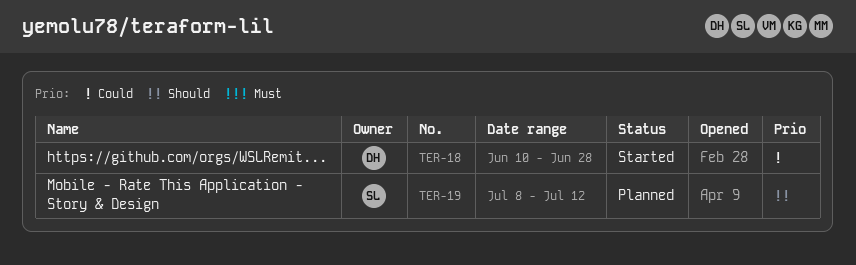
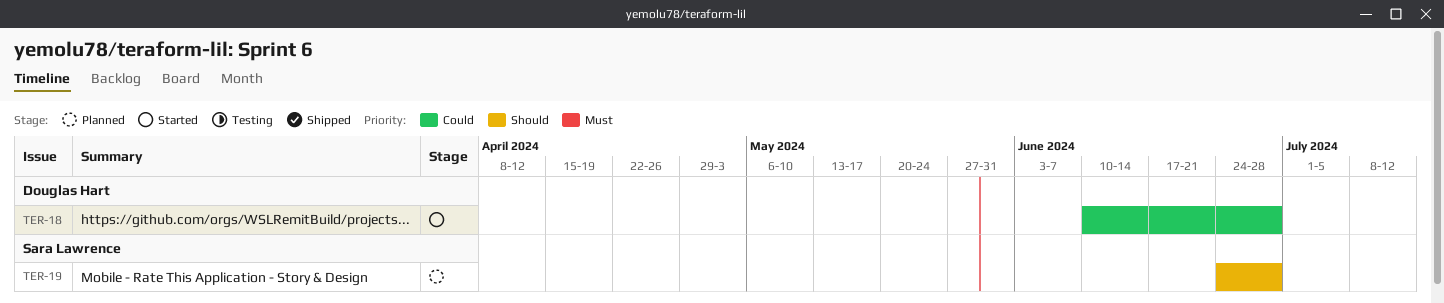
TER-19, start: Jul 8 -> Jun 24
TER-19, due: Jul 12 -> Jun 28

